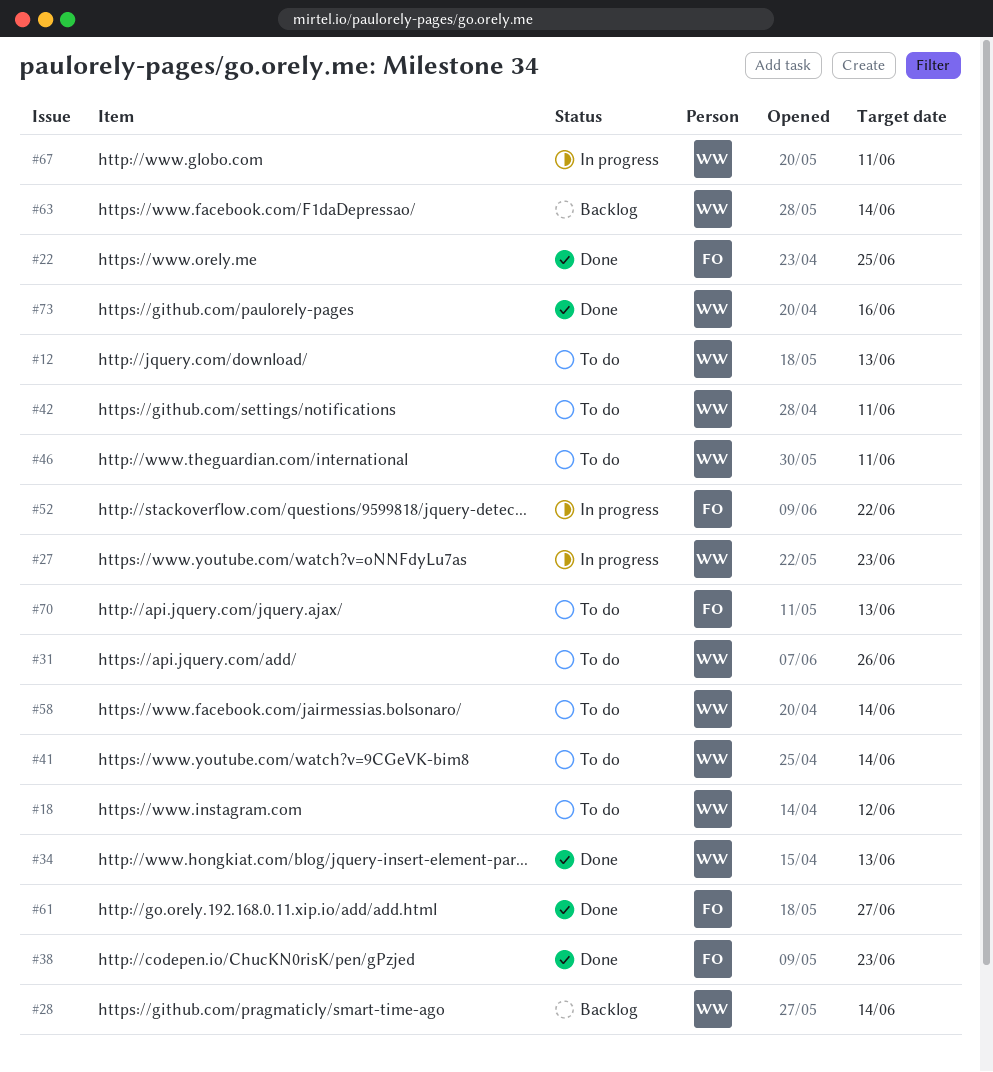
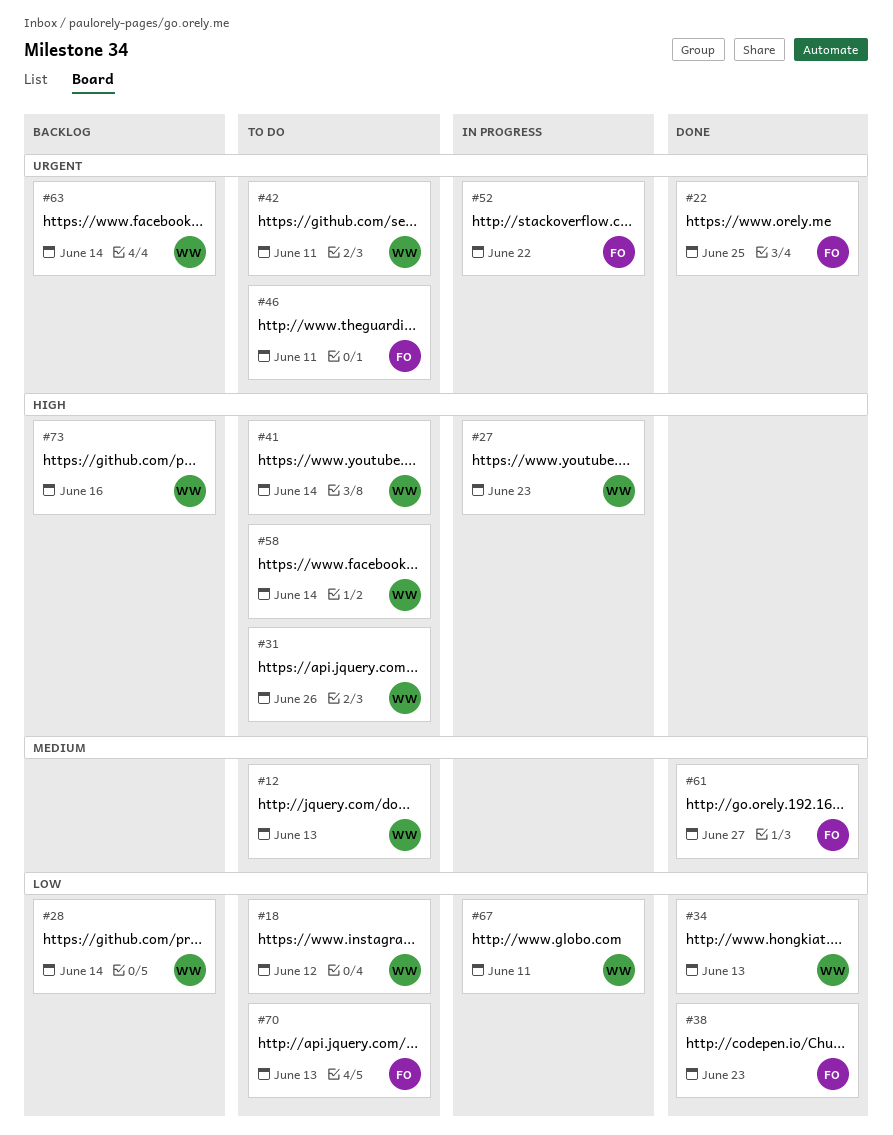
#46, owner: WW -> FO
#73, status: Done -> Backlog

